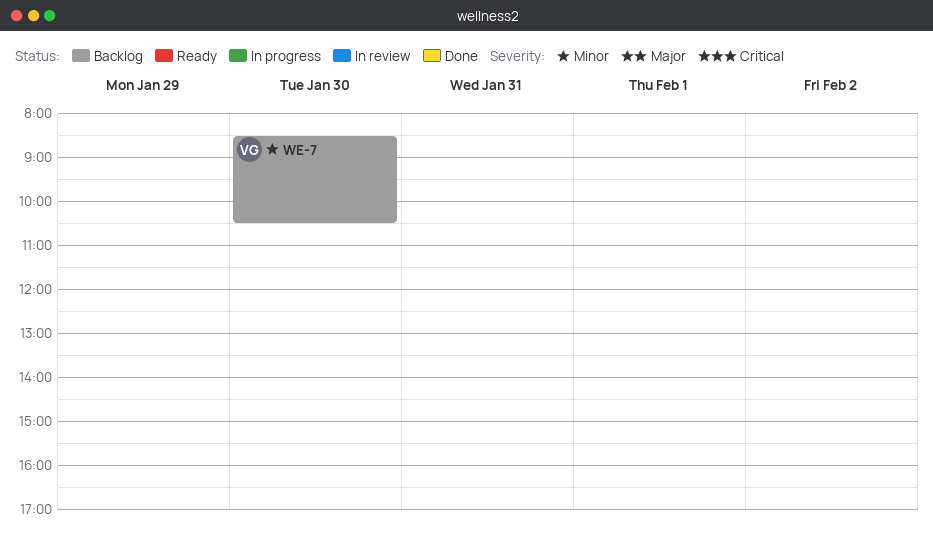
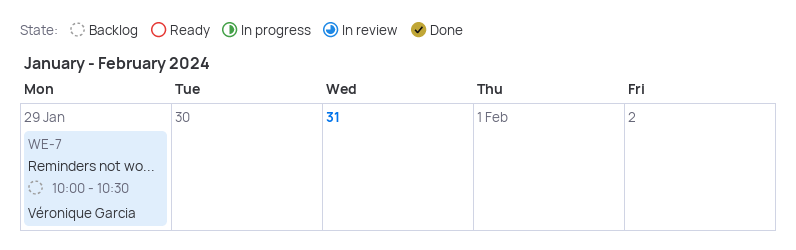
WE-7, day: Jan 30 -> Jan 29
WE-7, begins: 08:30 -> 10:00

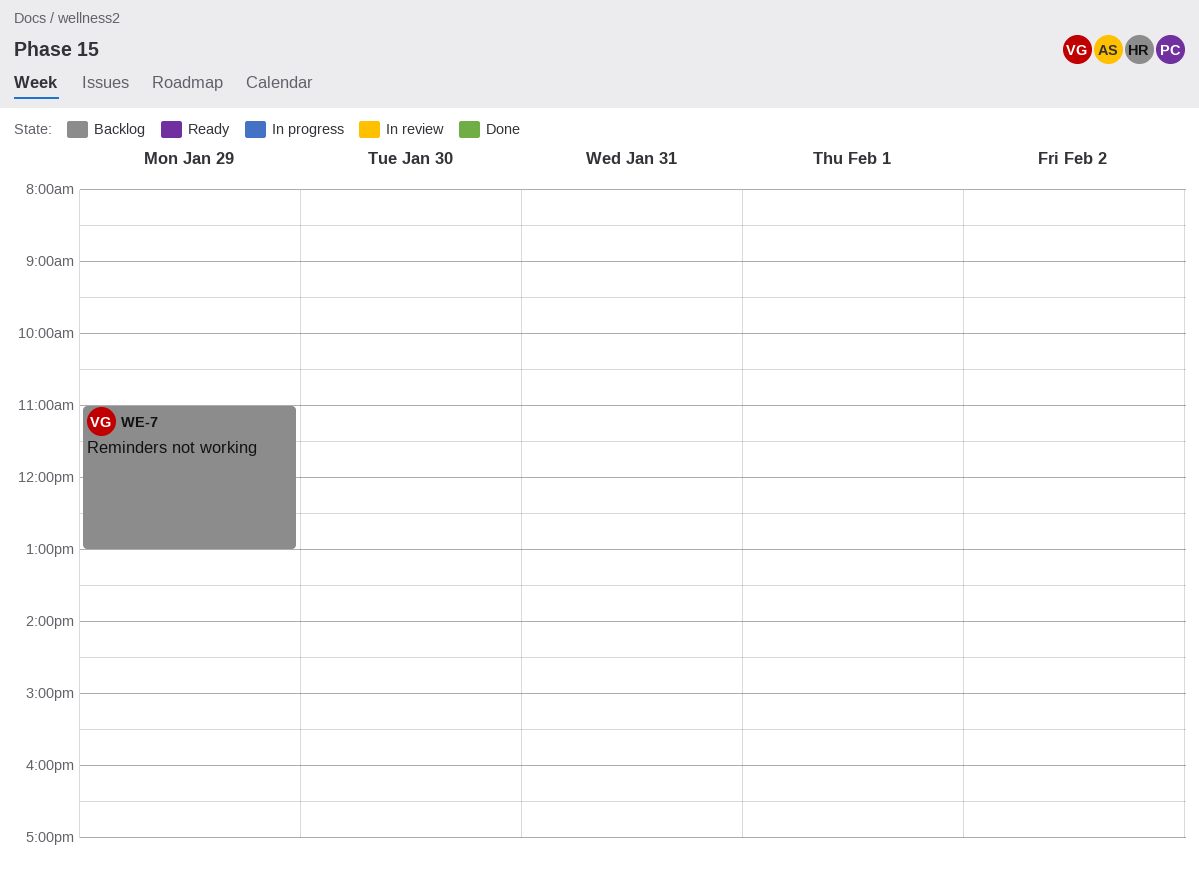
WE-7, begins: 10:00 -> 11:00
WE-7, ends: 10:30 -> 13:00

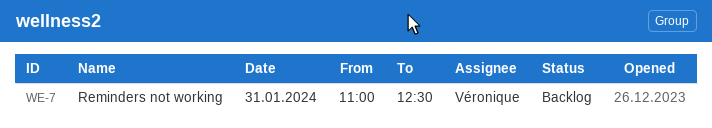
WE-7, day: Jan 29 -> Jan 31
WE-7, ends: 13:00 -> 12:30

